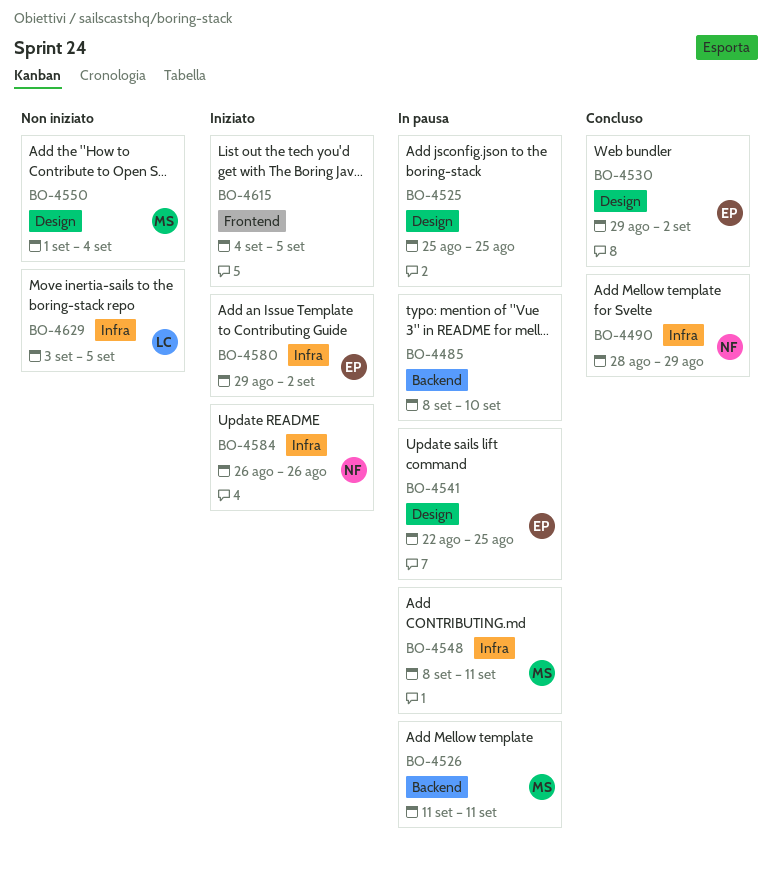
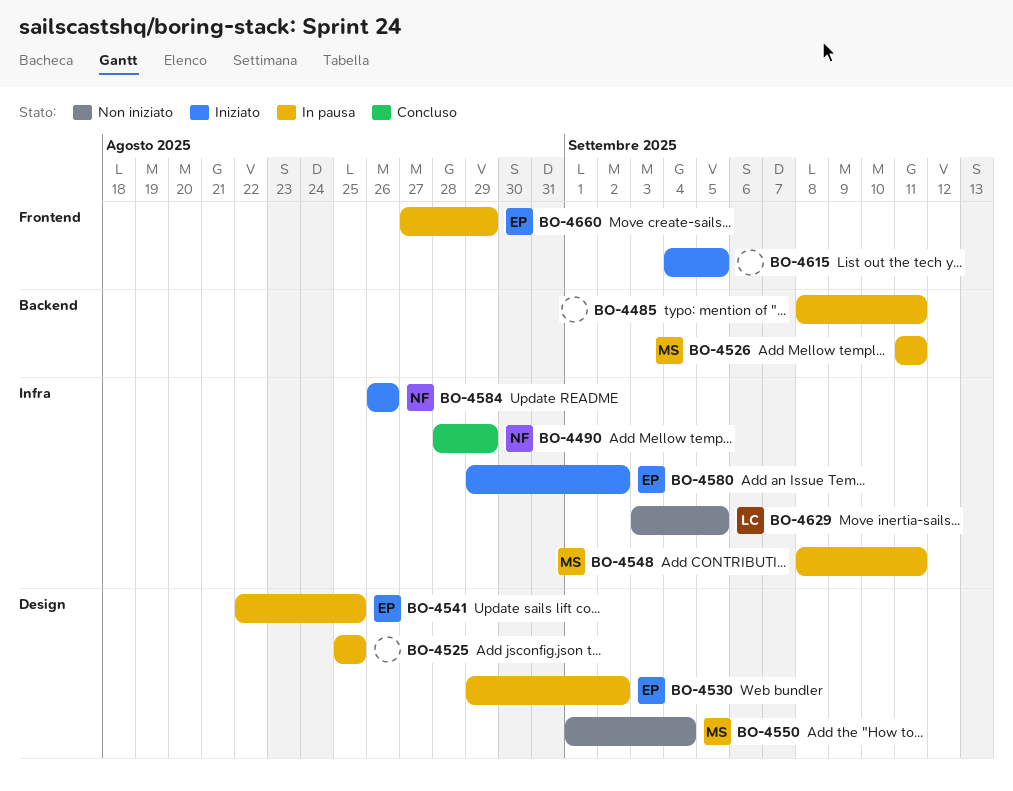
BO-4485, due: Sep 10 -> Sep 11
BO-4530, status: Concluso -> In pausa
BO-4660: none -> present

